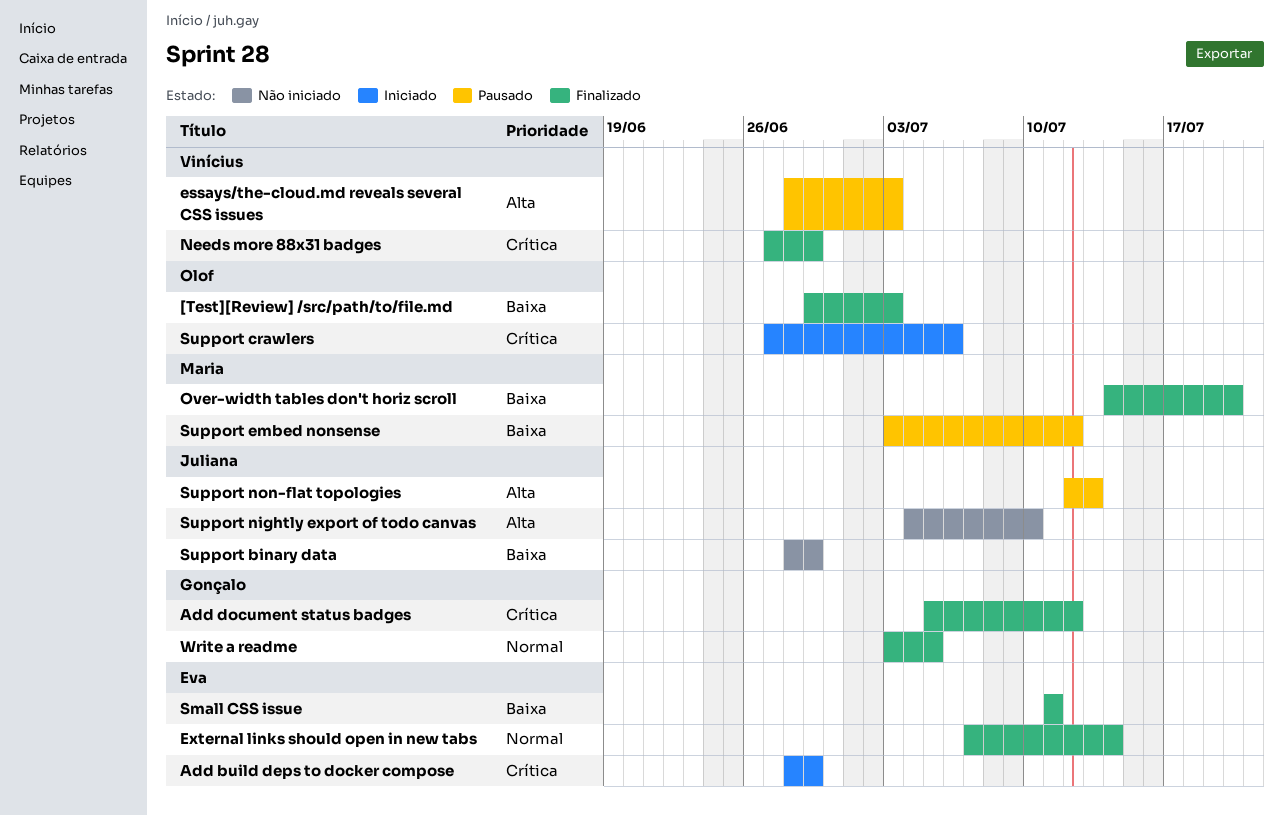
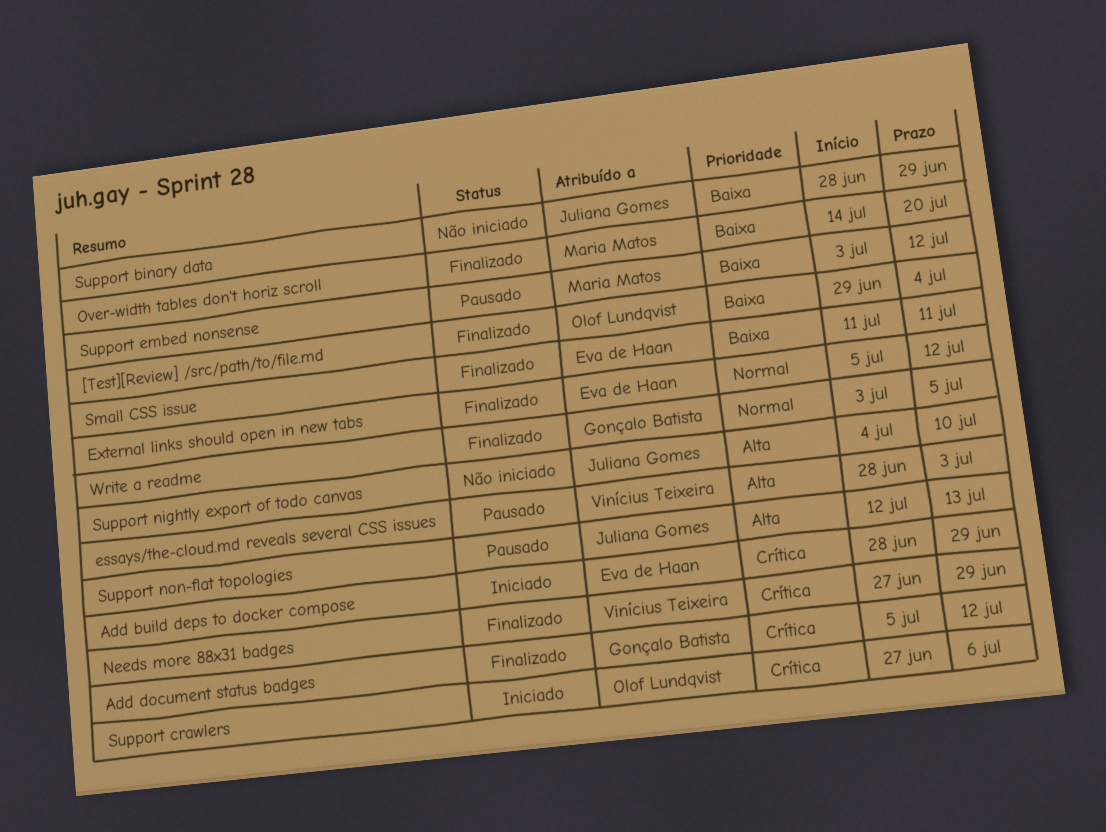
[Test][Review] /src/path/to/file.md, due: Jul 3 -> Jul 4
External links should open in new tabs, start: Jul 7 -> Jul 5
External links should open in new tabs, due: Jul 14 -> Jul 12

